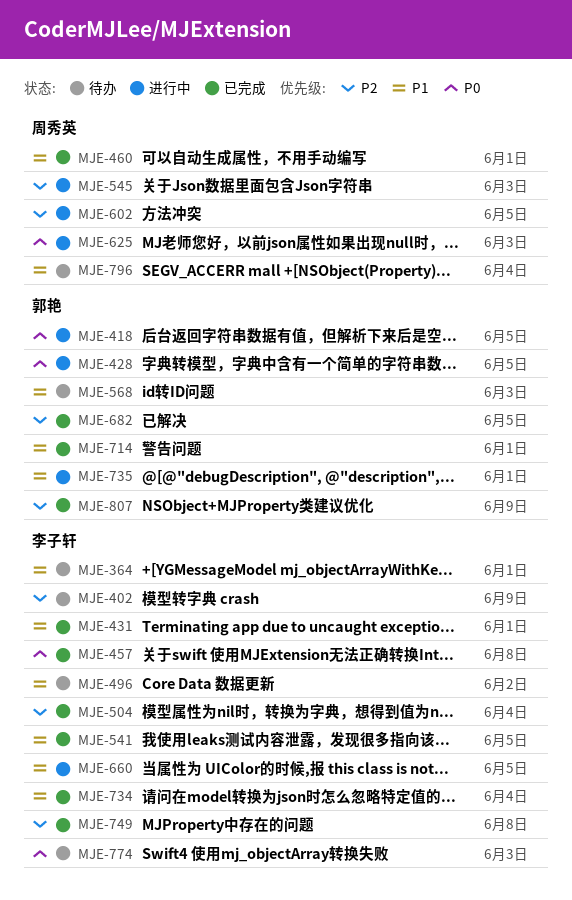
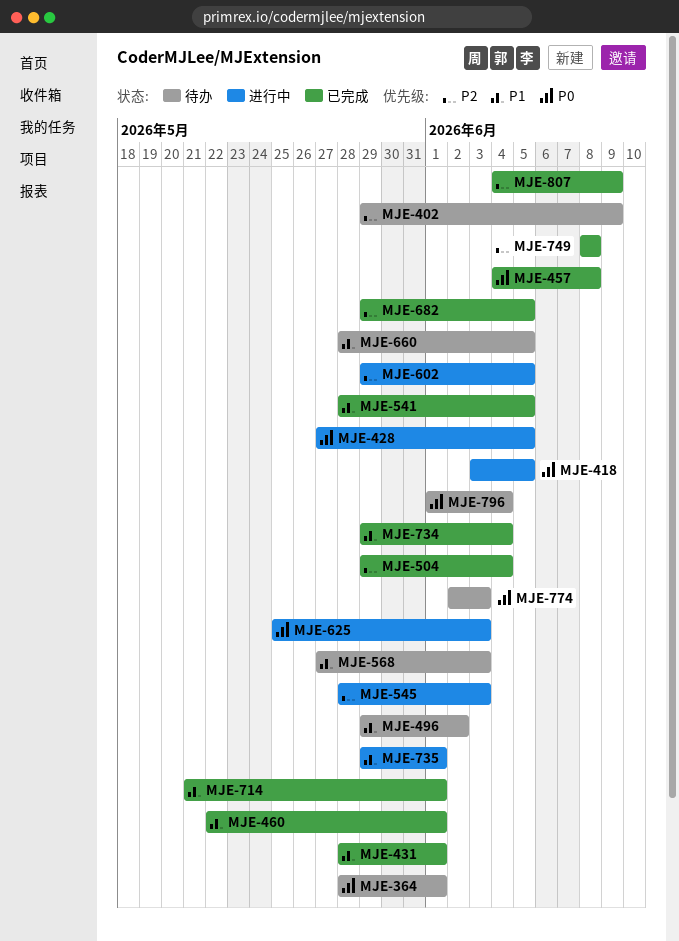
MJE-364, priority: P1 -> P0
MJE-660, status: 进行中 -> 待办
MJE-796, priority: P1 -> P0

